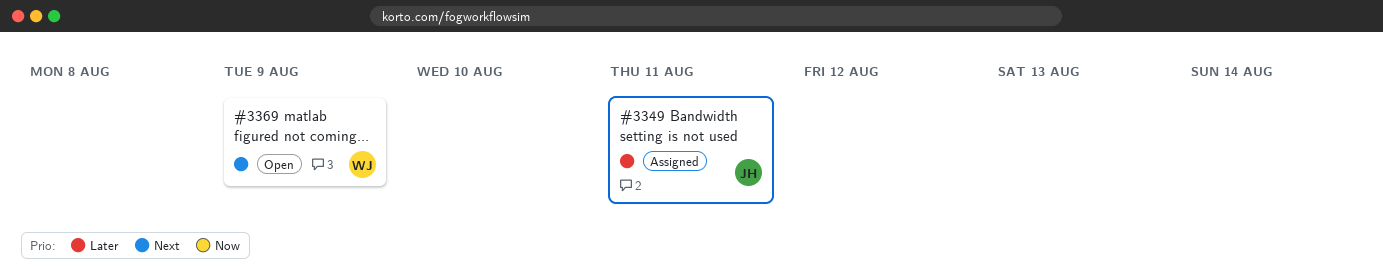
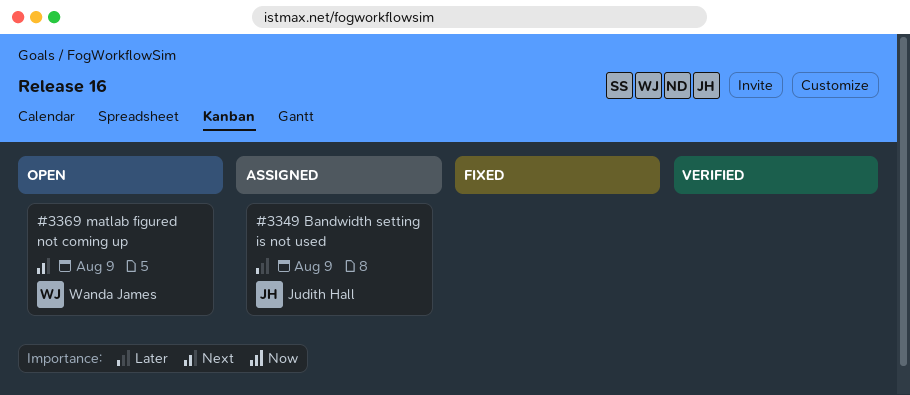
#3349, due: Aug 11 -> Aug 9

